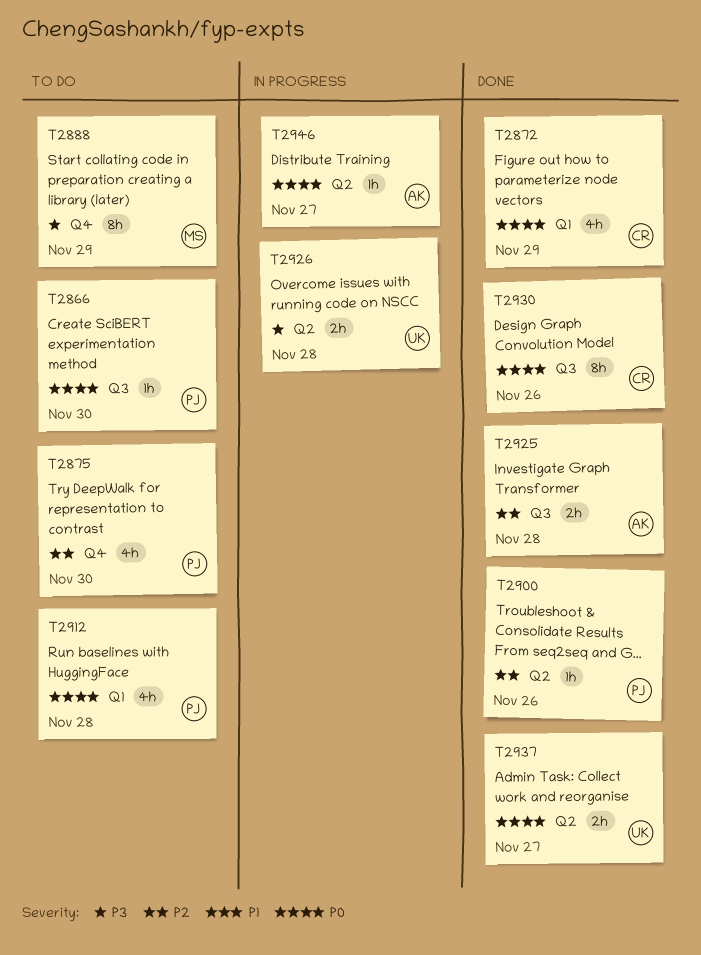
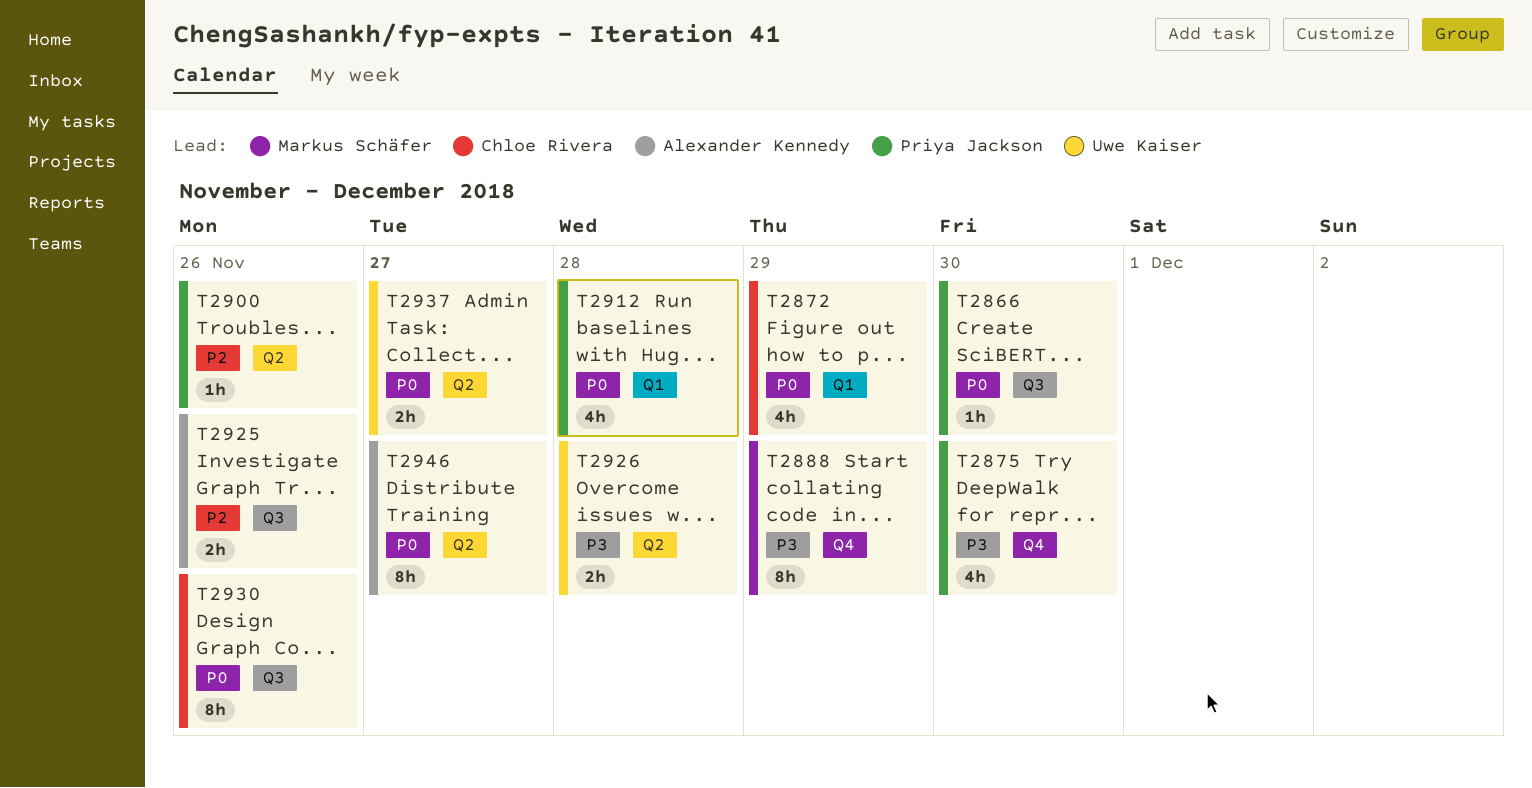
T2875, priority: P2 -> P3
T2925, due: Nov 28 -> Nov 26
T2946, estimate: 1h -> 8h

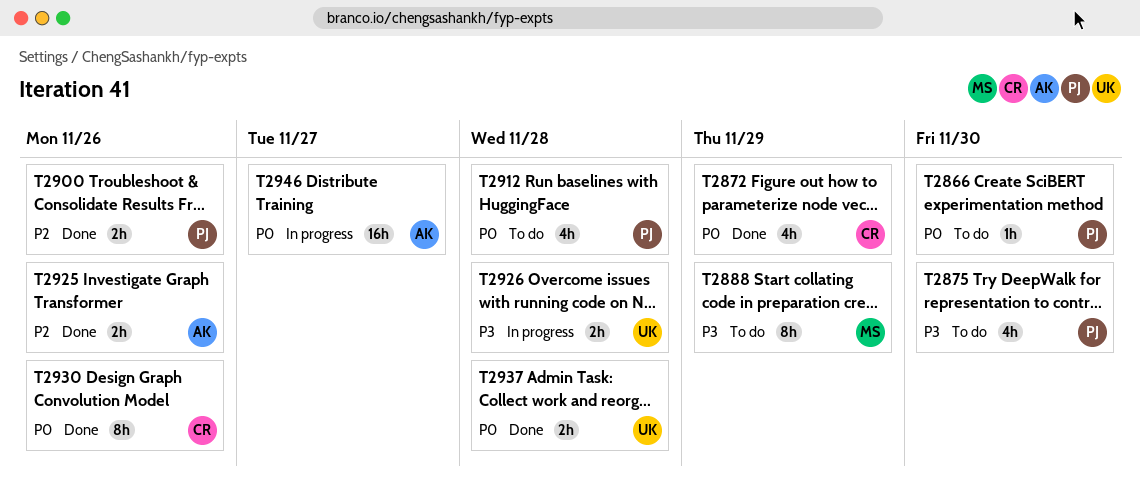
T2900, estimate: 1h -> 2h
T2937, due: Nov 27 -> Nov 28
T2946, estimate: 8h -> 16h

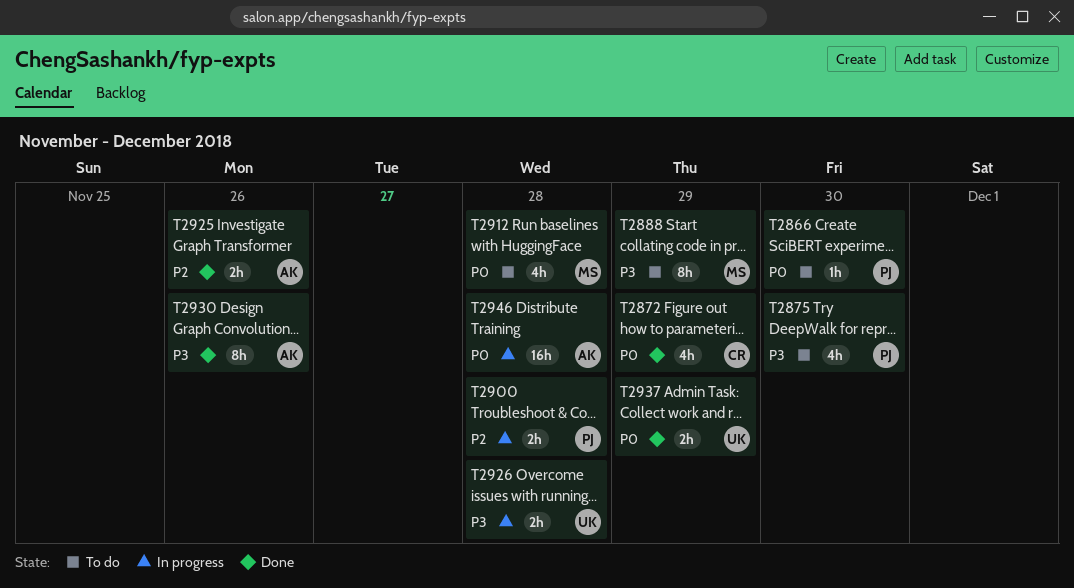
T2900, status: Done -> In progress
T2900, due: Nov 26 -> Nov 28
T2912, owner: PJ -> MS
T2930, owner: CR -> AK
T2930, priority: P0 -> P3
T2937, due: Nov 28 -> Nov 29
T2946, due: Nov 27 -> Nov 28

